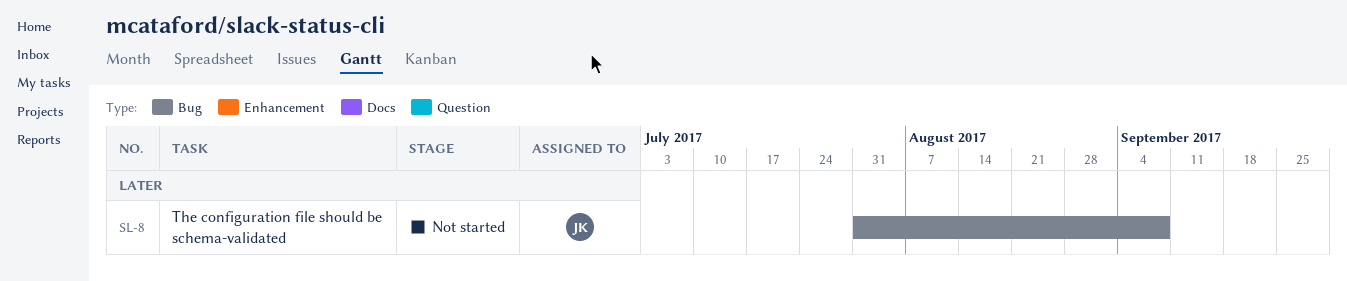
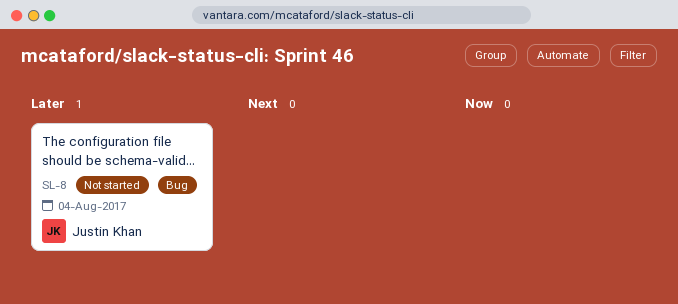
SL-8, due: Sep 8 -> Aug 4

